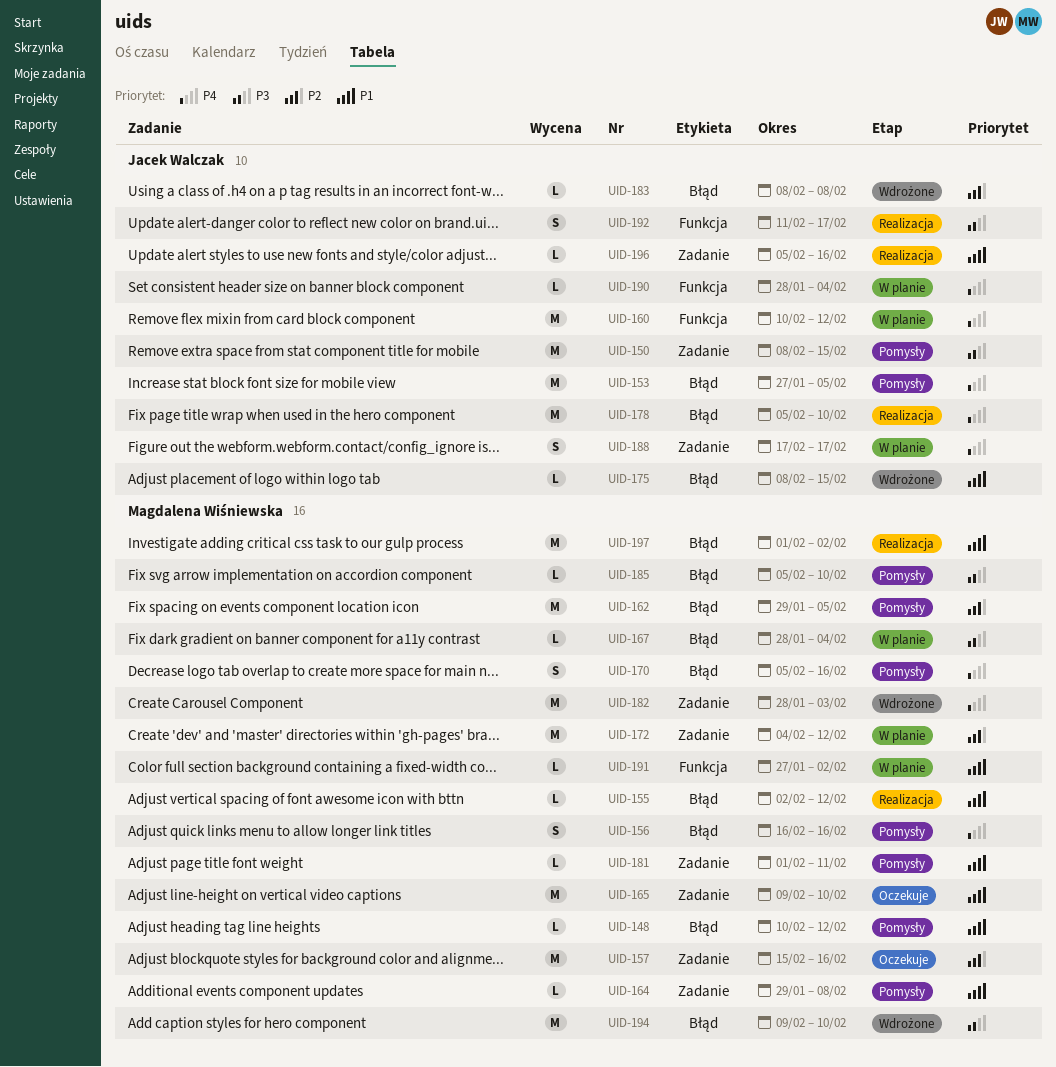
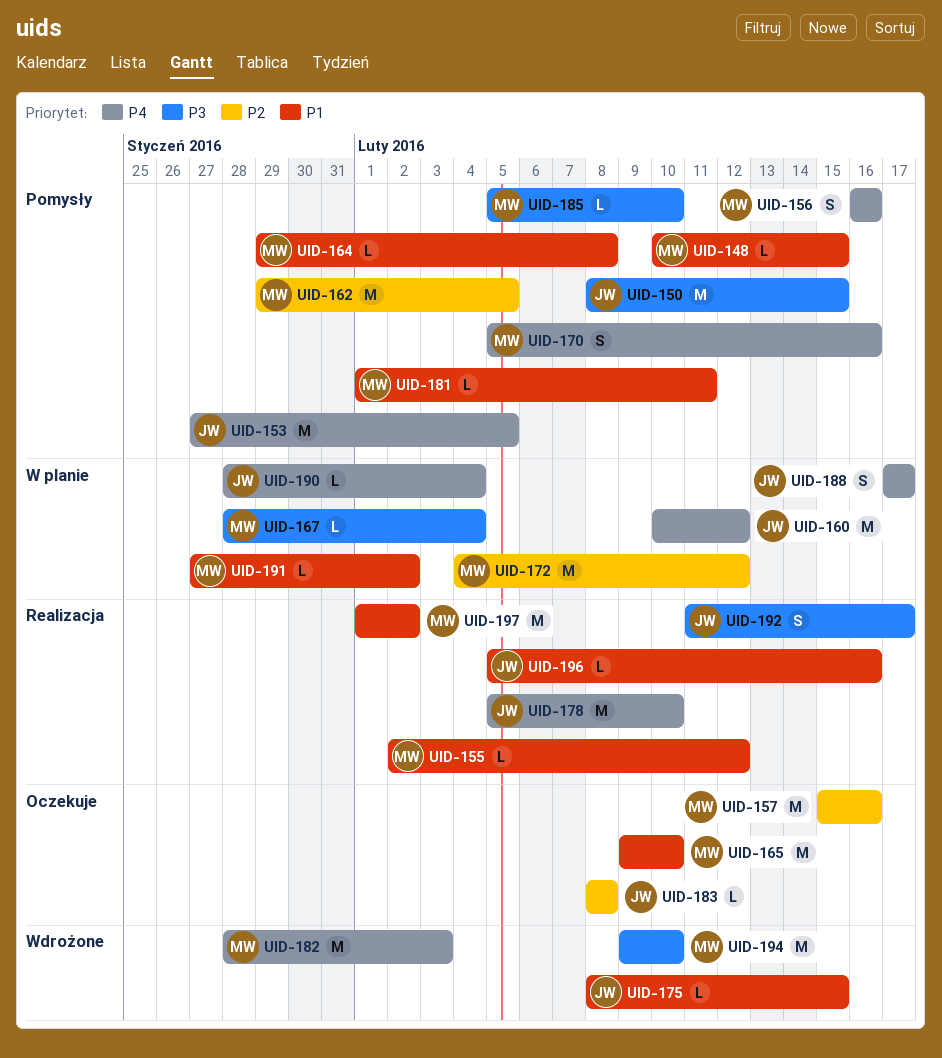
UID-148, due: Feb 12 -> Feb 15
UID-183, status: Wdrożone -> Oczekuje

